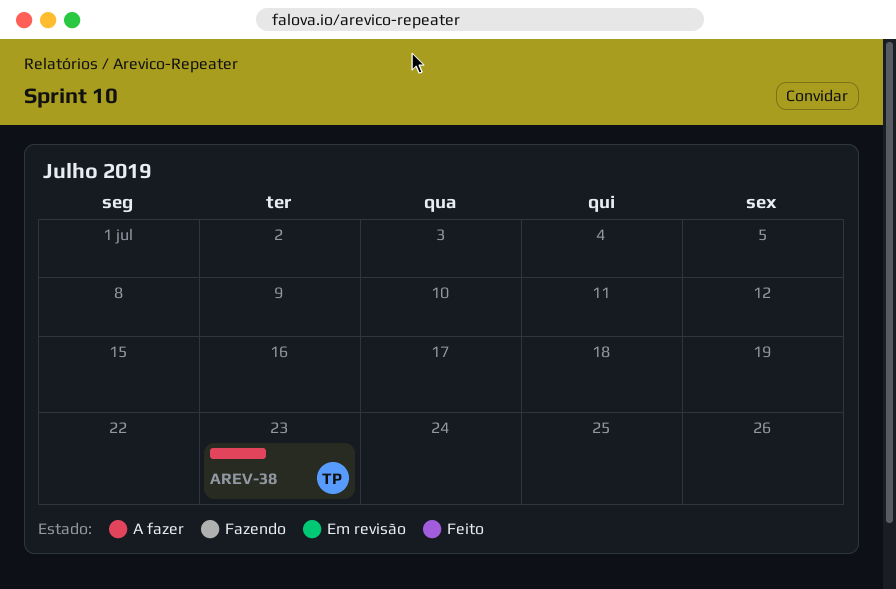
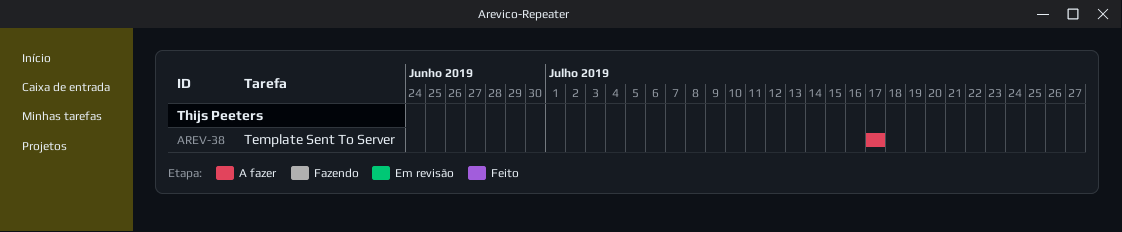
AREV-38, due: Jul 23 -> Jul 17

